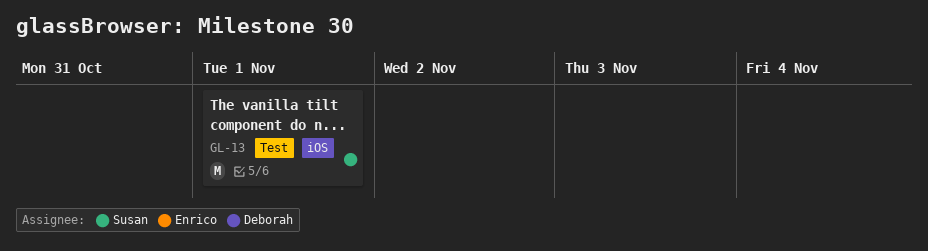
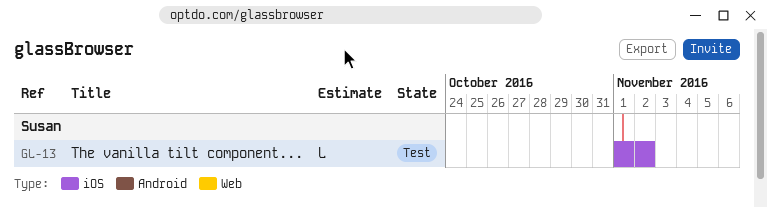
GL-13, estimate: M -> L
GL-13, due: Nov 1 -> Nov 2

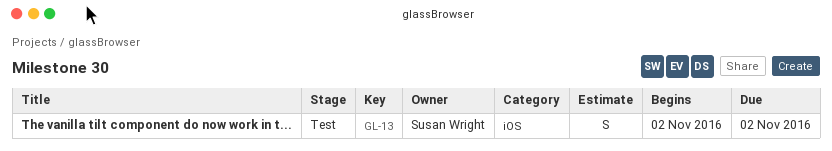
GL-13, estimate: L -> S
GL-13, start: Nov 1 -> Nov 2

